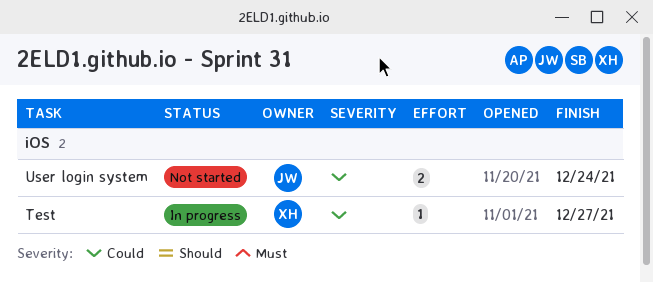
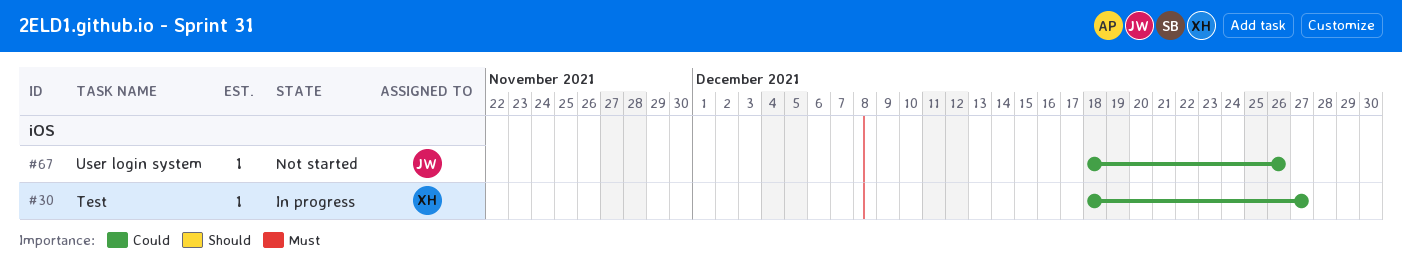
User login system, estimate: 2 -> 1
User login system, due: Dec 24 -> Dec 26

